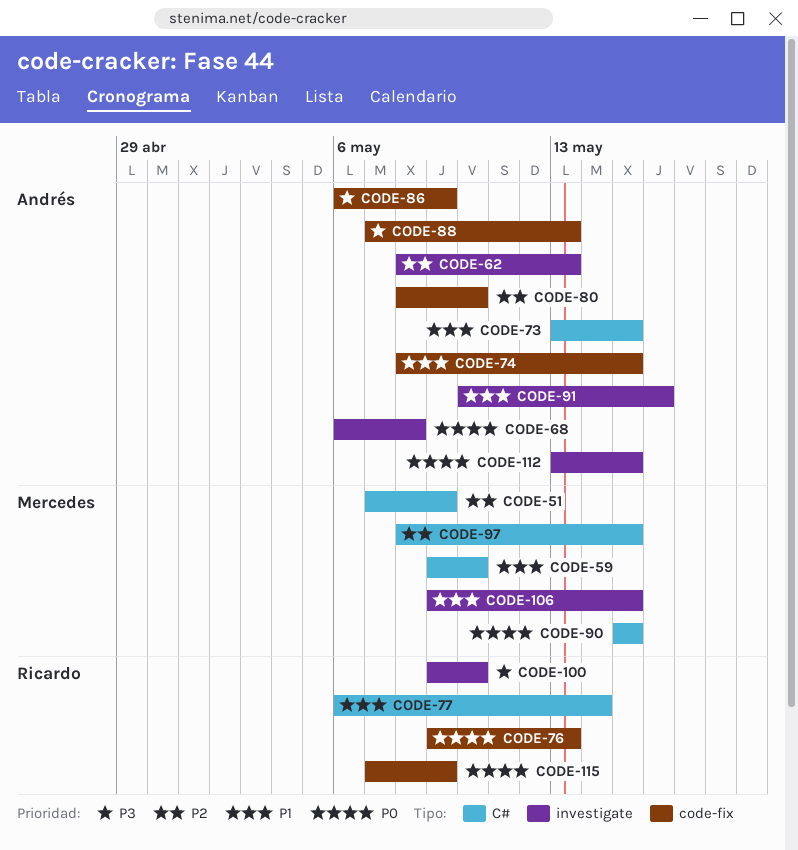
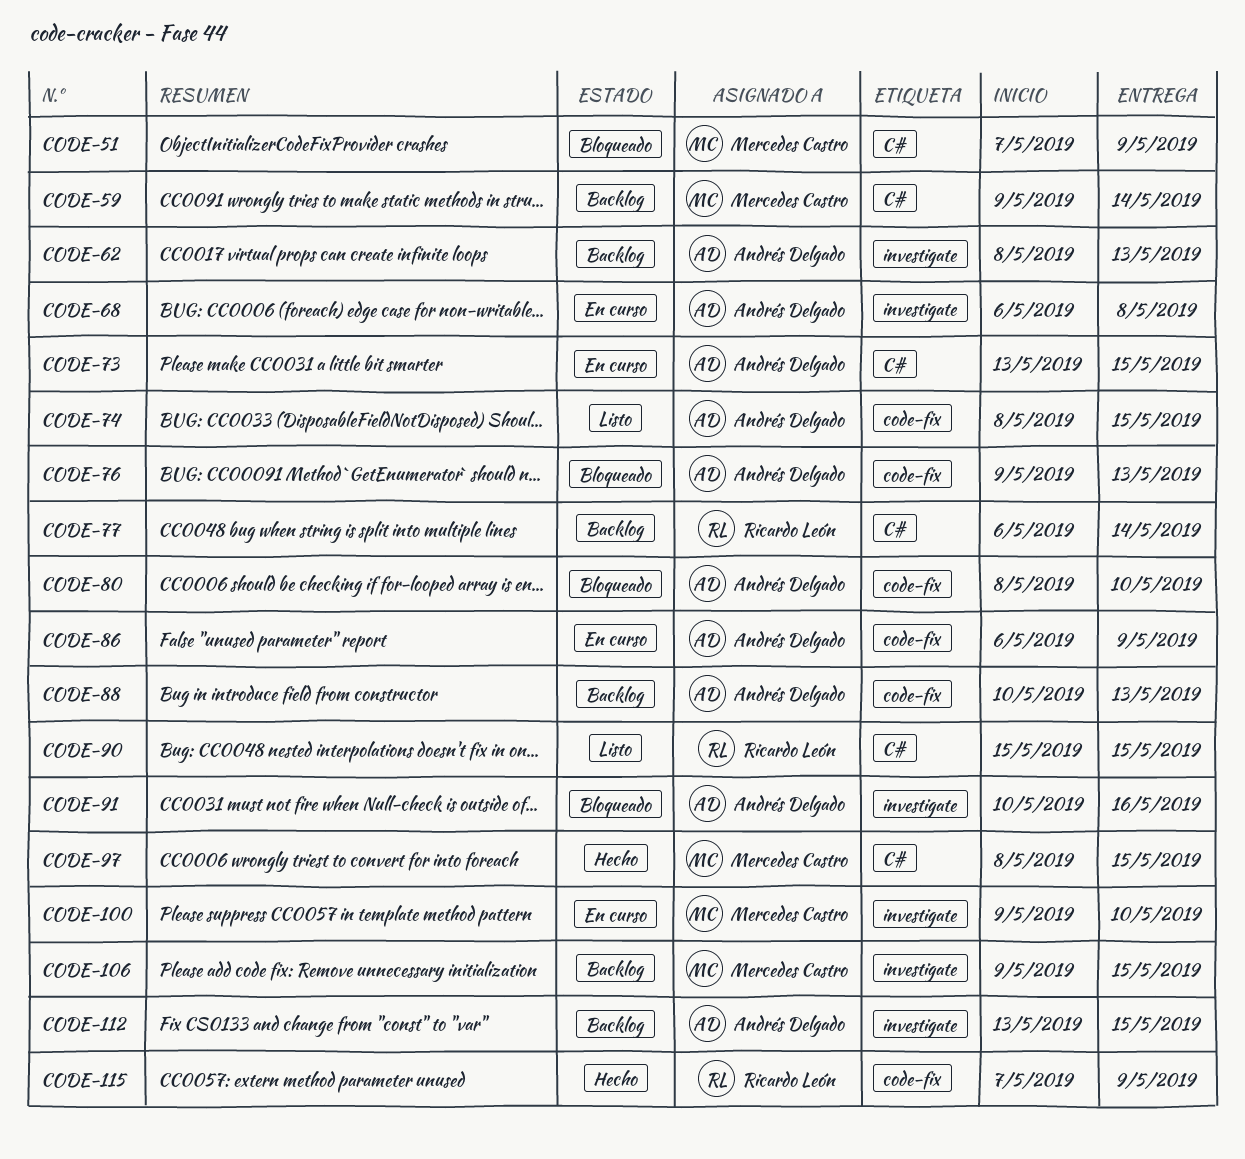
CODE-59, due: May 10 -> May 14
CODE-76, owner: Ricardo León -> Andrés Delgado
CODE-88, start: May 7 -> May 10
CODE-90, owner: Mercedes Castro -> Ricardo León
CODE-100, owner: Ricardo León -> Mercedes Castro

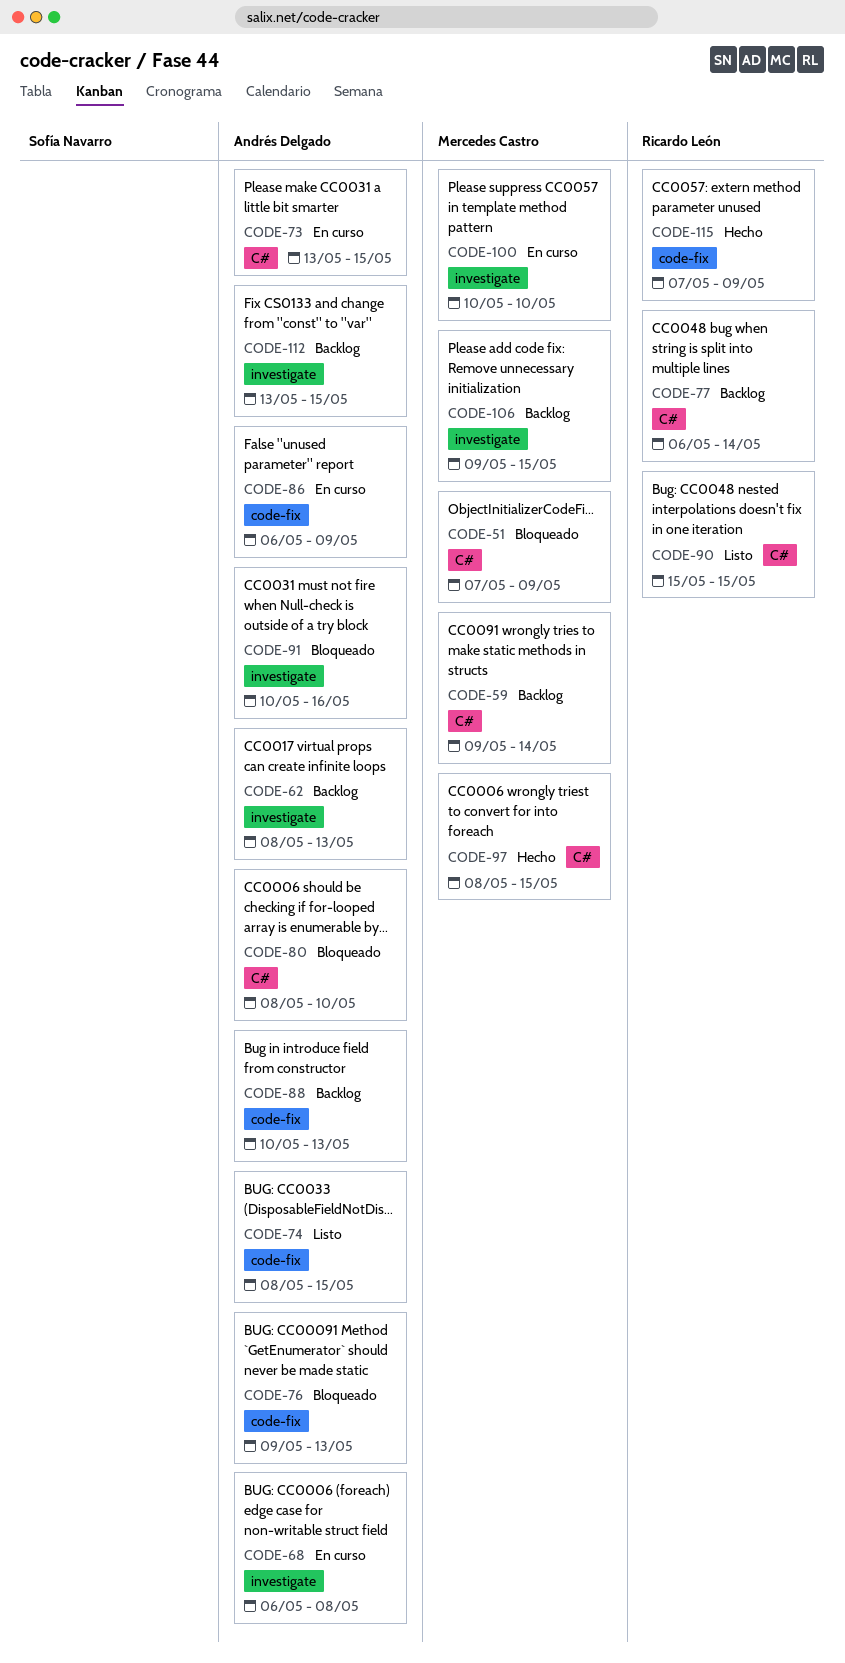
CODE-80, label: code-fix -> C#
CODE-100, start: May 9 -> May 10

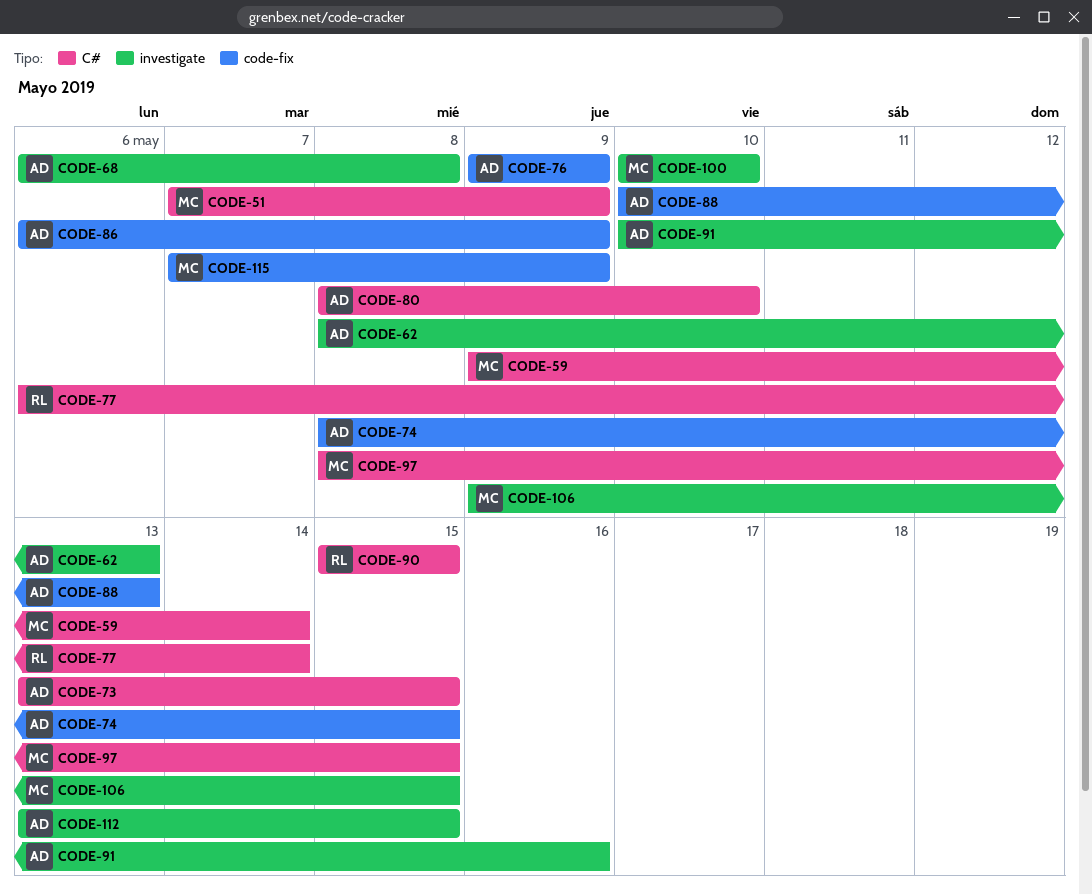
CODE-76, due: May 13 -> May 9
CODE-115, owner: Ricardo León -> Mercedes Castro

